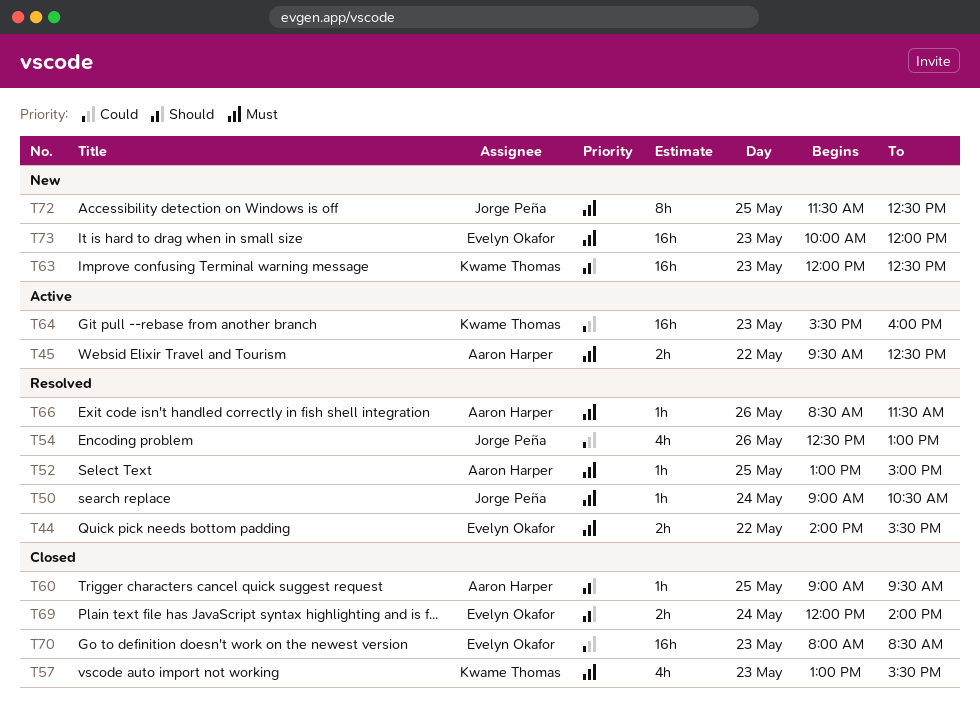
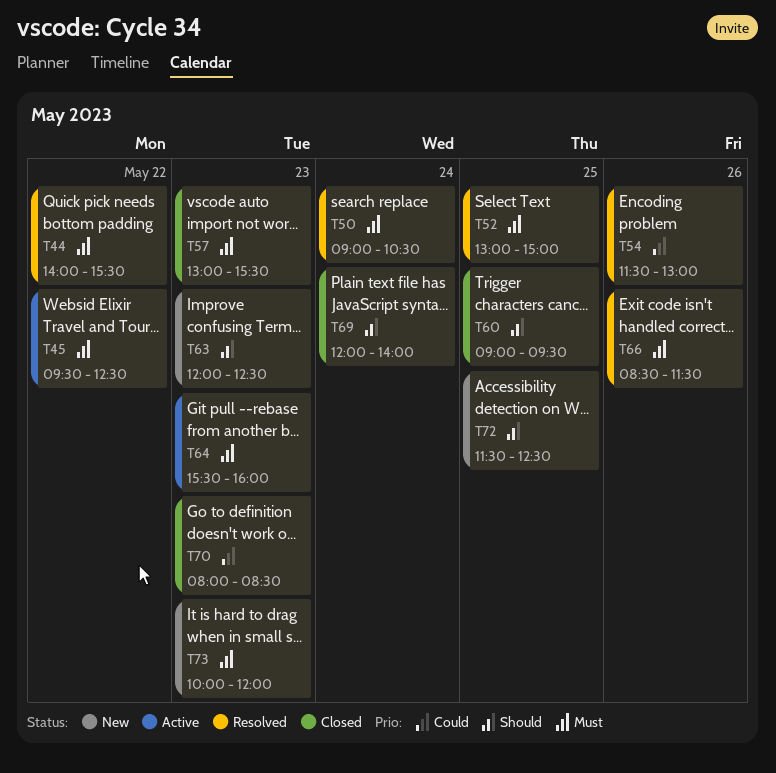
T54, begins: 12:30 -> 11:30
T64, priority: Could -> Must
T72, priority: Must -> Should

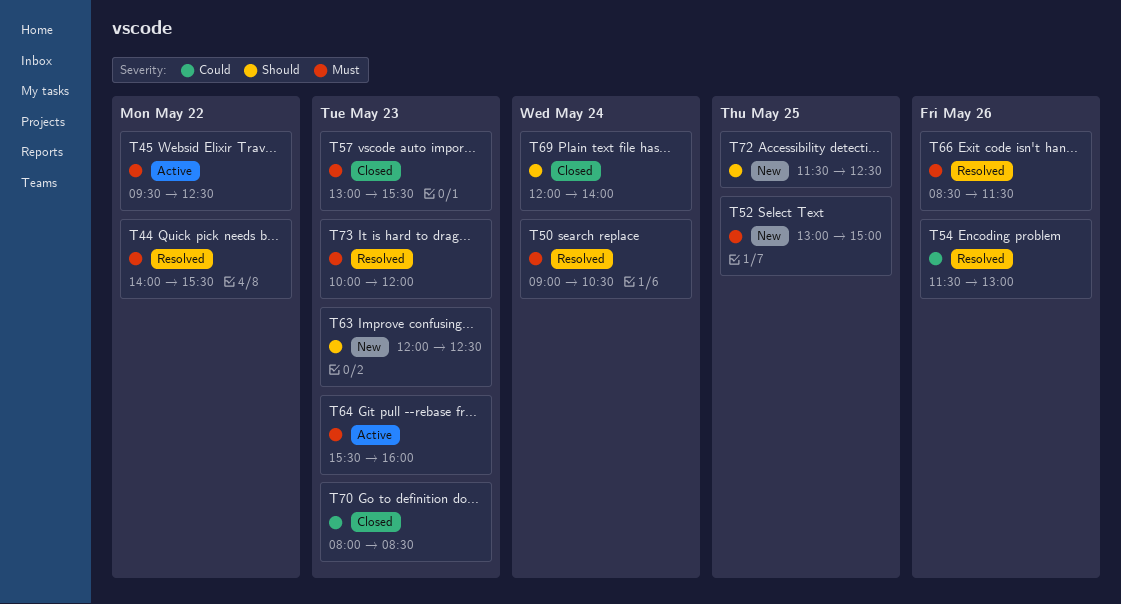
T52, status: Resolved -> New
T60: present -> none
T73, status: New -> Resolved

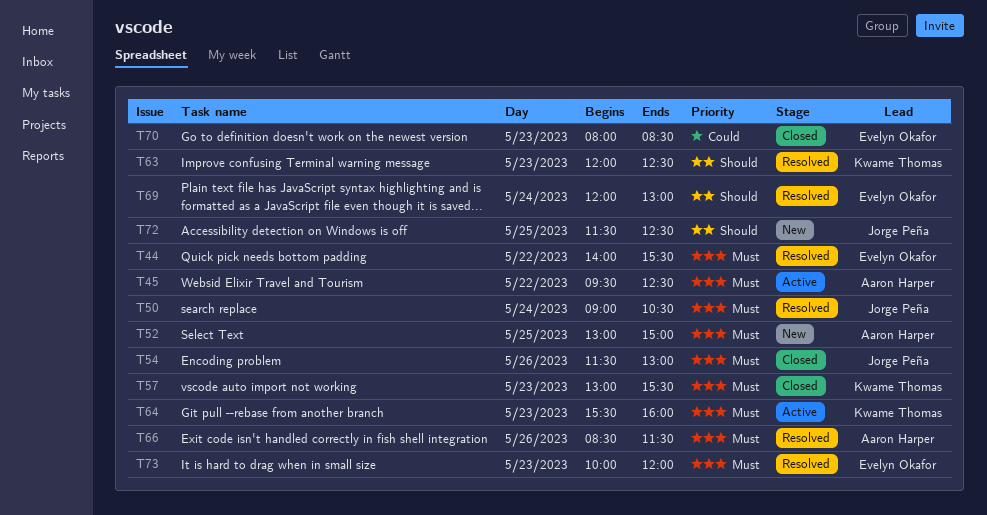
T54, status: Resolved -> Closed
T54, priority: Could -> Must
T63, status: New -> Resolved
T69, status: Closed -> Resolved
T69, ends: 14:00 -> 13:00

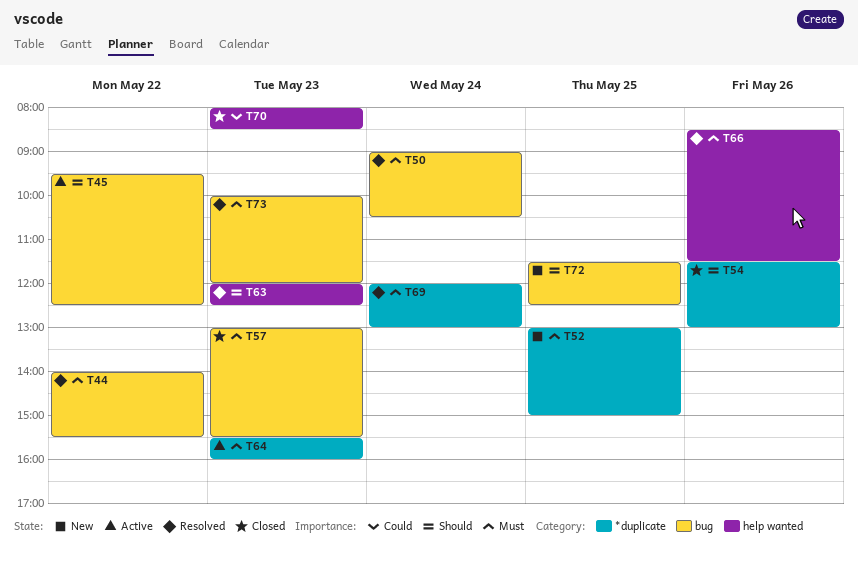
T45, priority: Must -> Should
T54, priority: Must -> Should
T69, priority: Should -> Must

